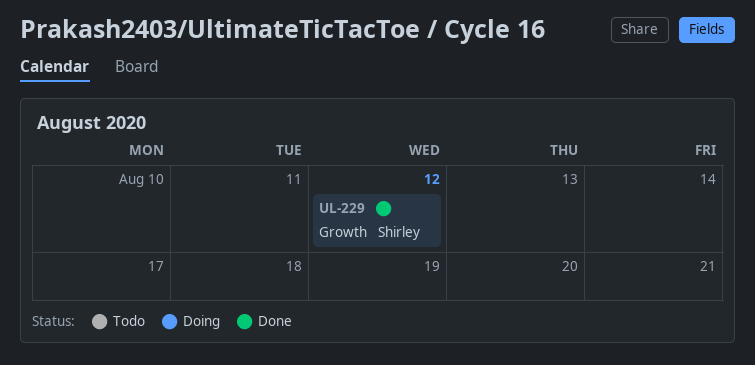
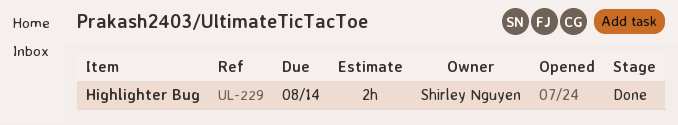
UL-229, due: Aug 12 -> Aug 14

